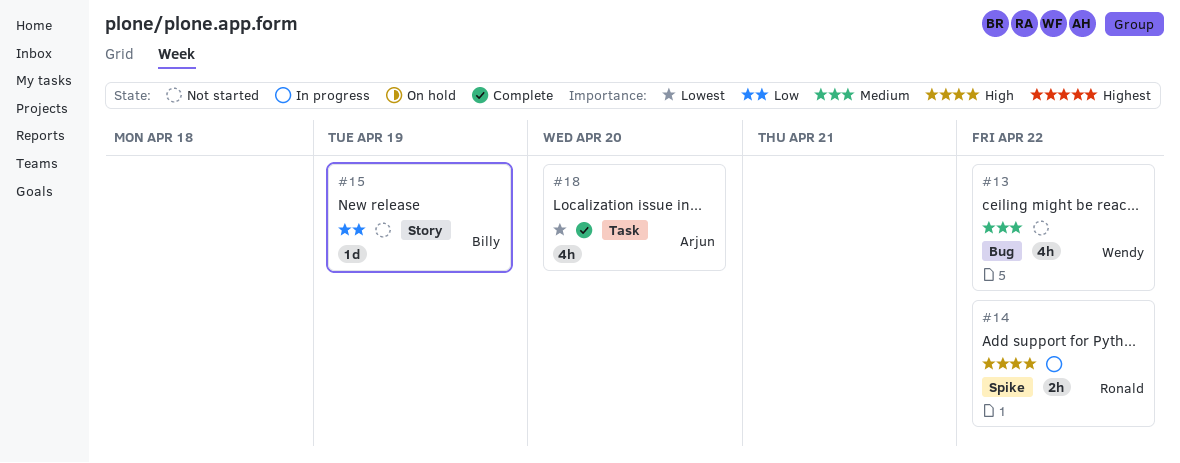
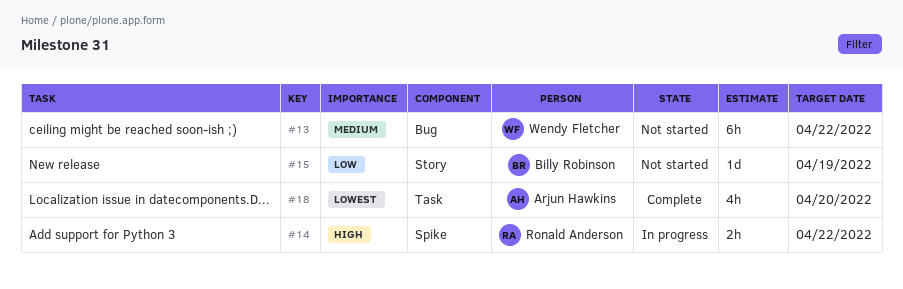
#13, estimate: 4h -> 6h

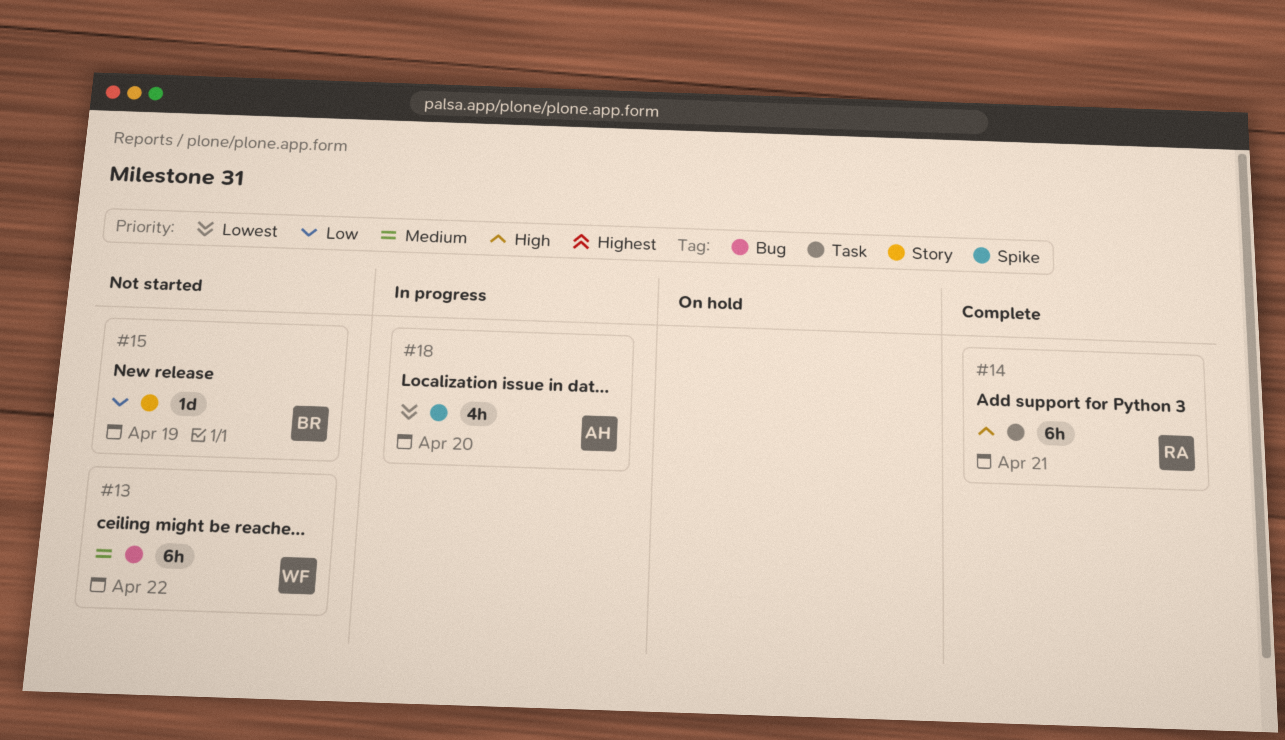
#14, status: In progress -> Complete
#14, label: Spike -> Task
#14, estimate: 2h -> 6h
#14, due: Apr 22 -> Apr 21
#18, status: Complete -> In progress
#18, label: Task -> Spike

